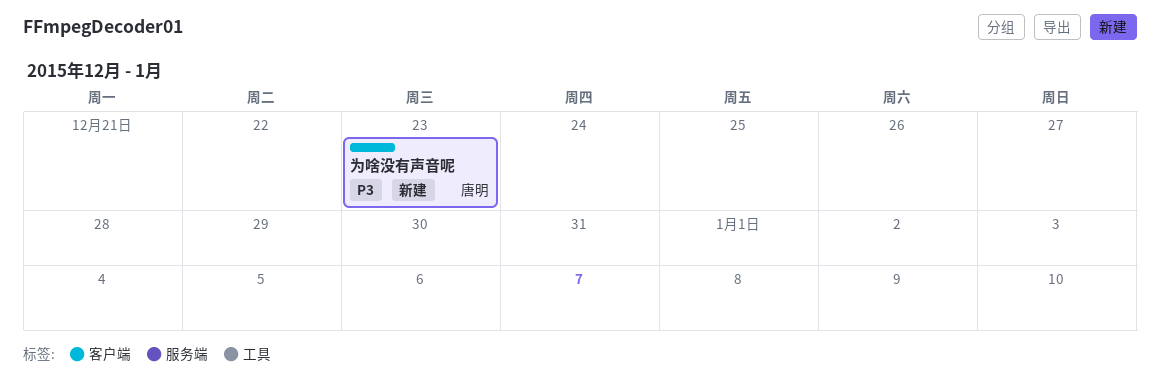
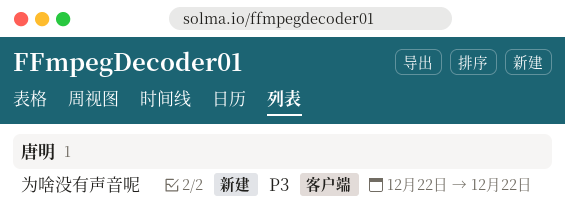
为啥没有声音呢, due: Dec 23 -> Dec 22

